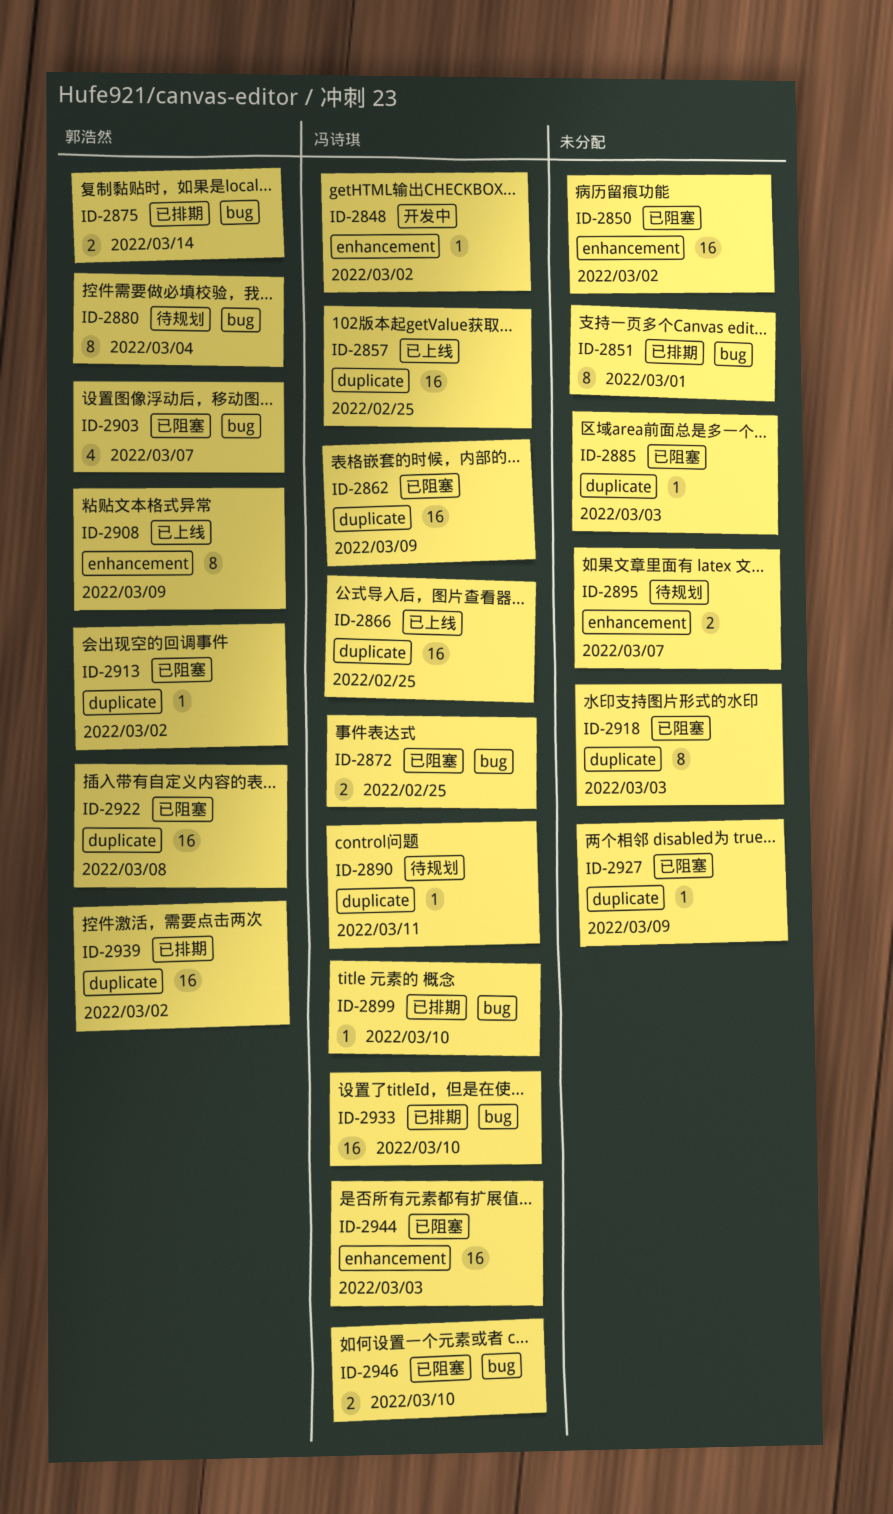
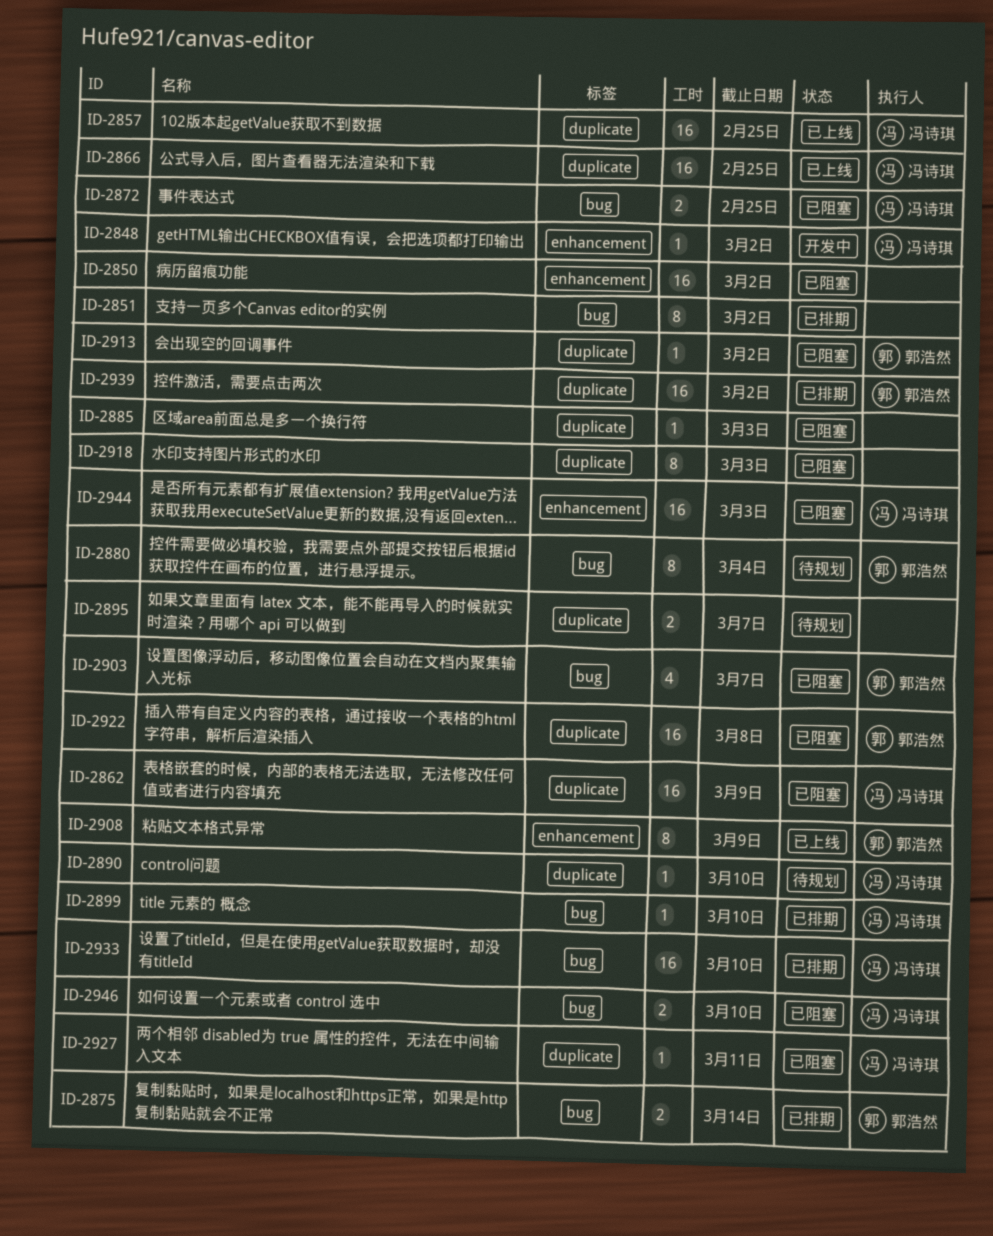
ID-2851, due: Mar 1 -> Mar 2
ID-2890, due: Mar 11 -> Mar 10
ID-2895, label: enhancement -> duplicate
ID-2927, owner: none -> 冯诗琪
ID-2927, due: Mar 9 -> Mar 11

